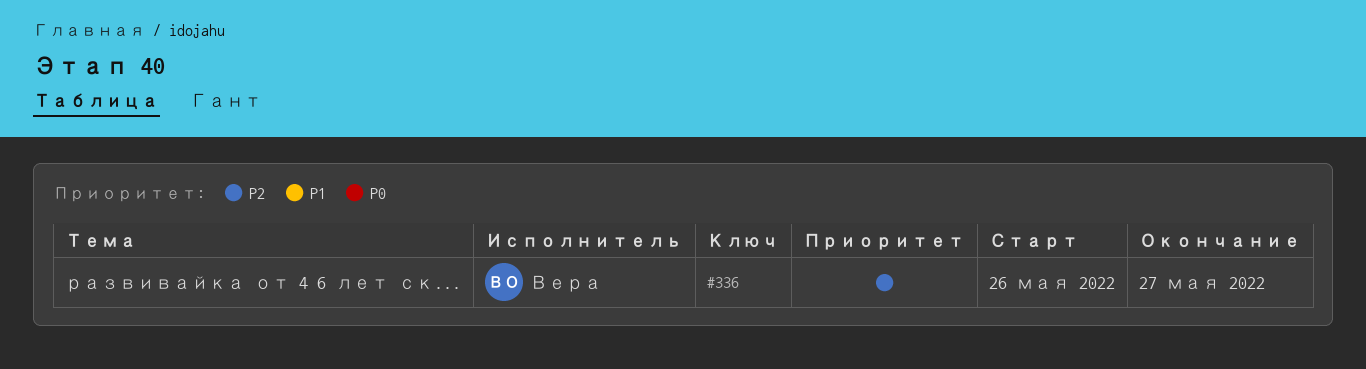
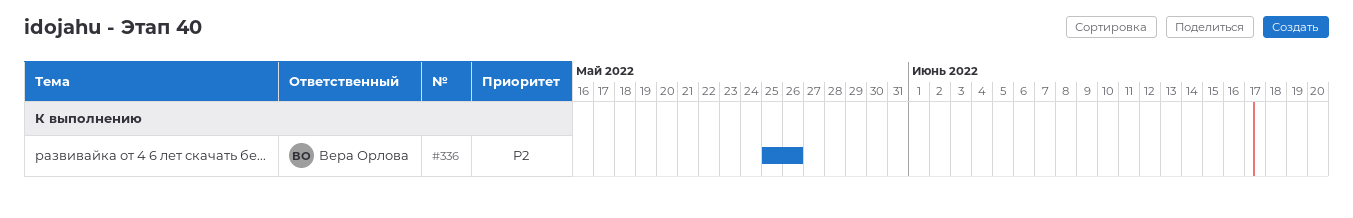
#336, start: May 26 -> May 25
#336, due: May 27 -> May 26

